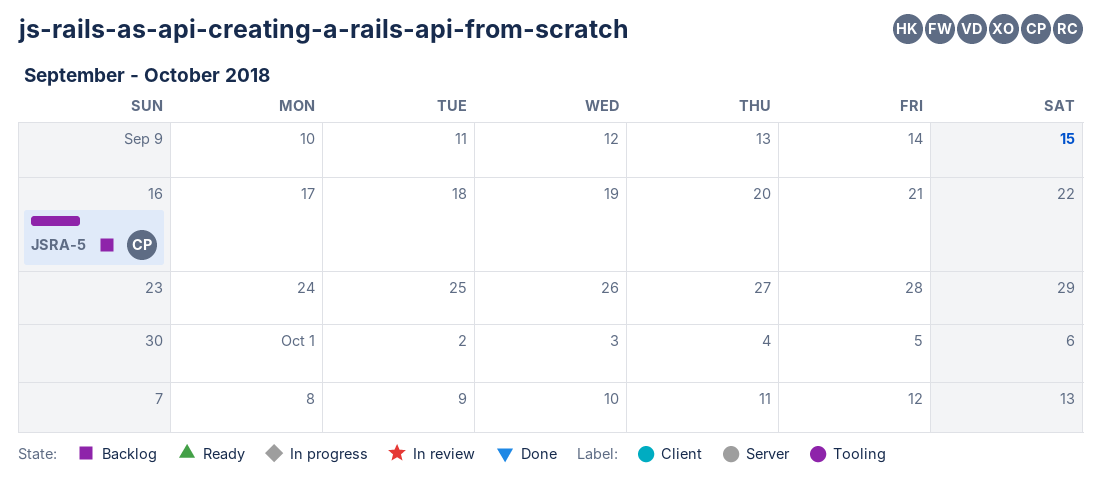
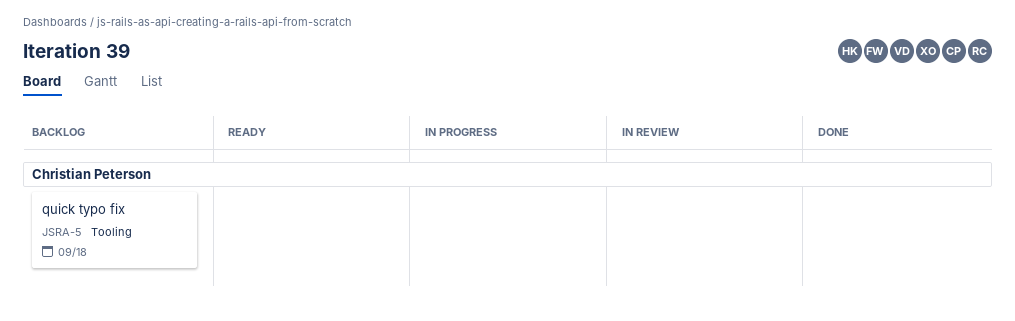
JSRA-5, due: Sep 16 -> Sep 18

